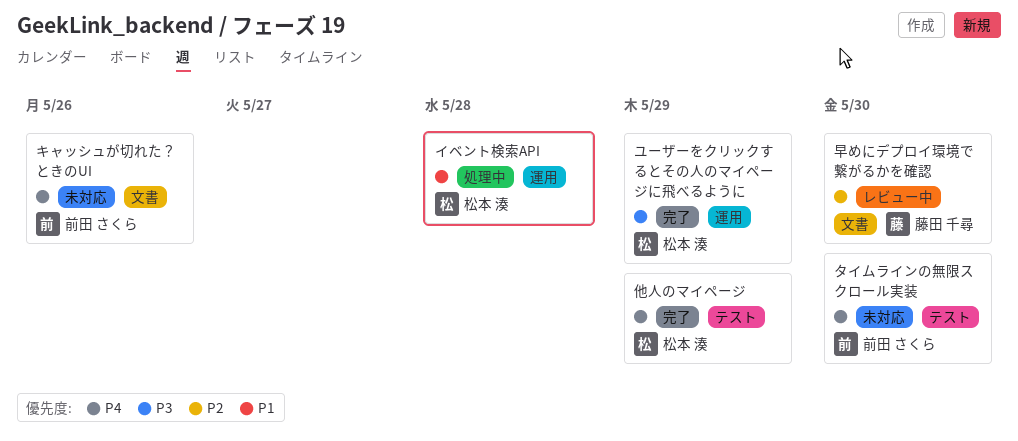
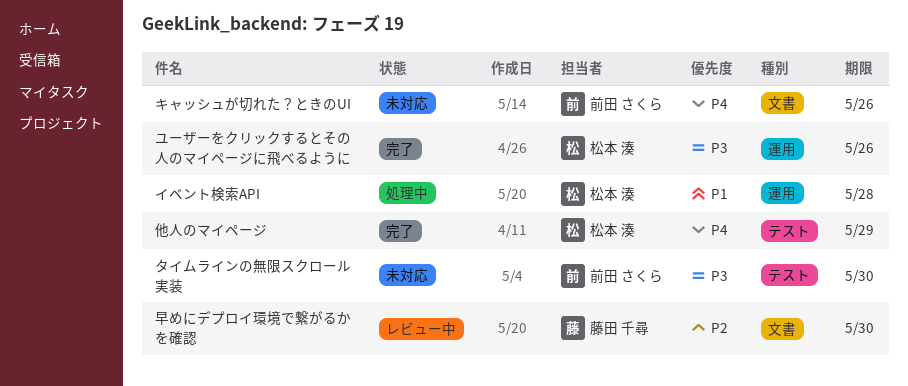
タイムラインの無限スクロール実装, priority: P4 -> P3
ユーザーをクリックするとその人のマイページに飛べるように, due: May 29 -> May 26

